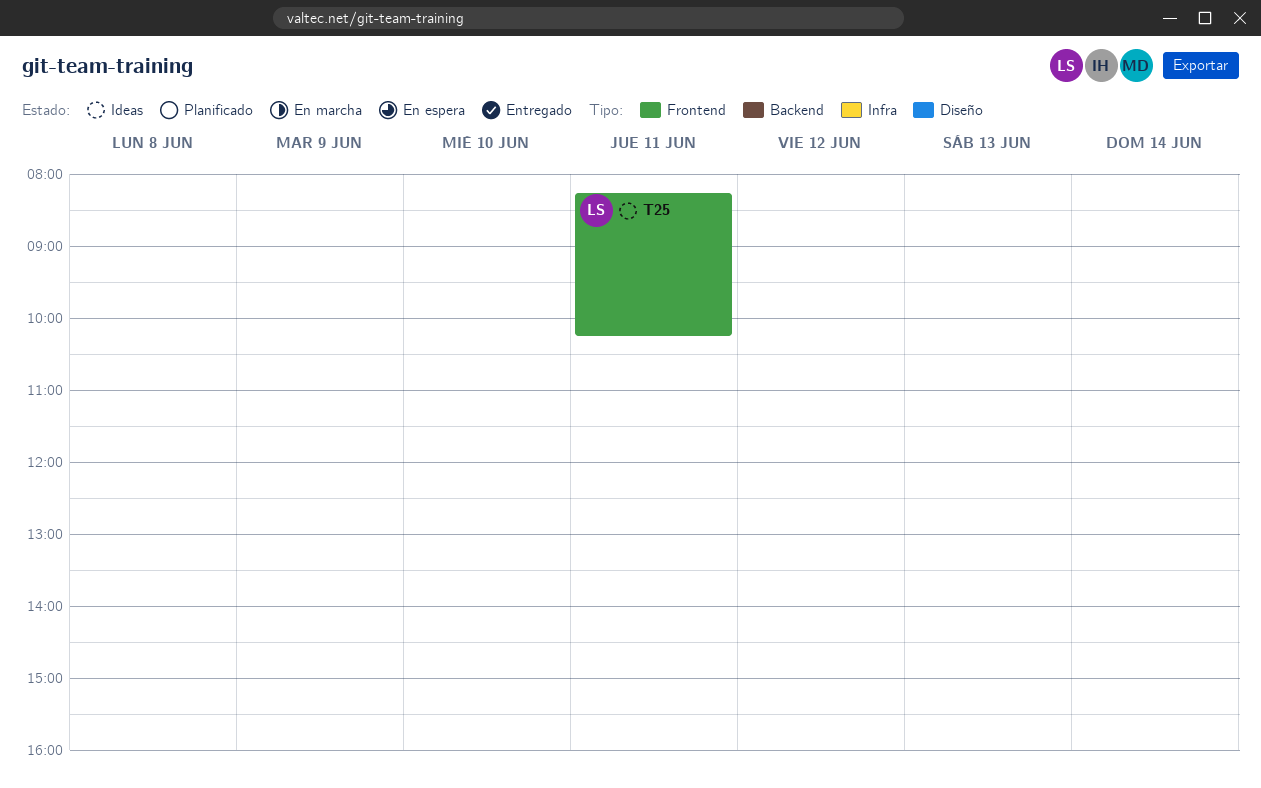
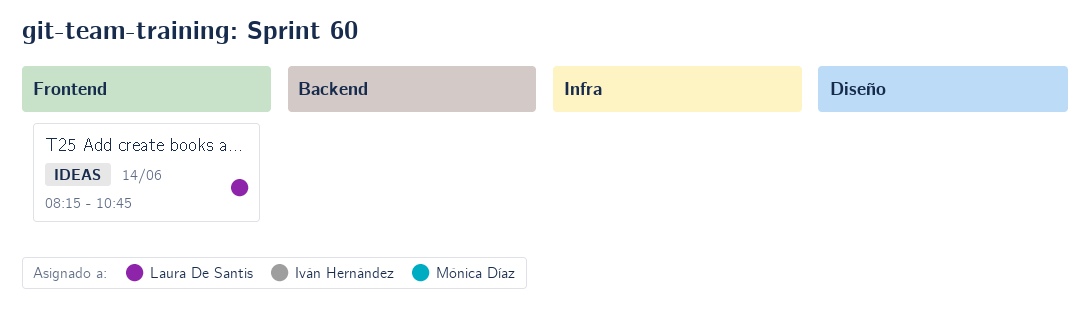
T25, day: Jun 11 -> Jun 14
T25, ends: 10:15 -> 10:45

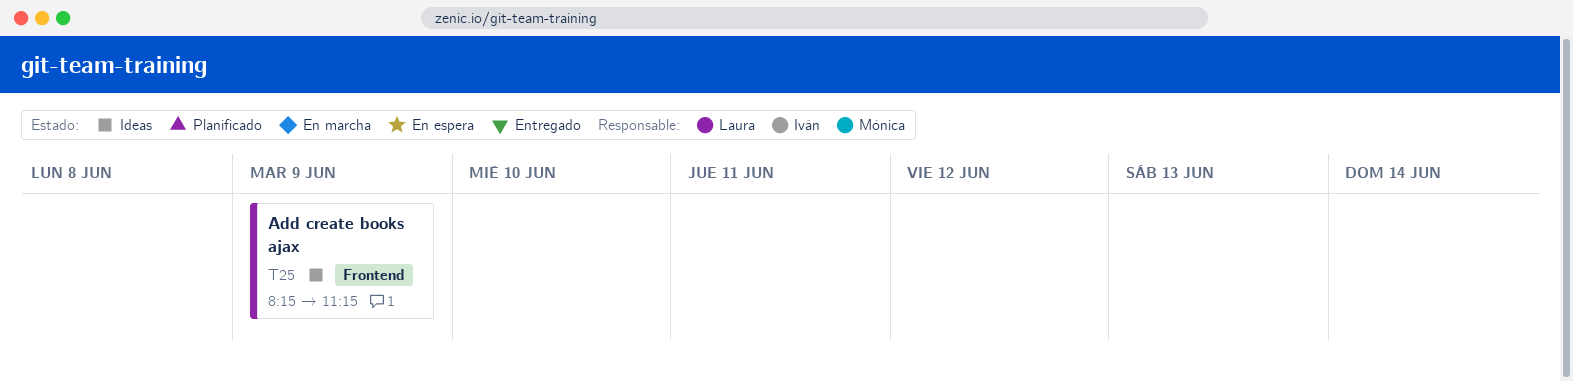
T25, day: Jun 14 -> Jun 9
T25, ends: 10:45 -> 11:15

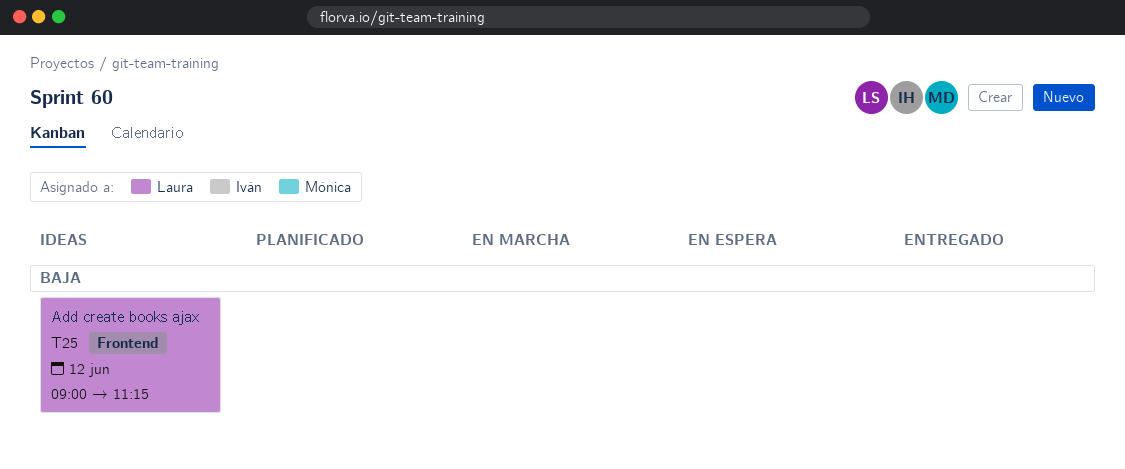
T25, day: Jun 9 -> Jun 12
T25, begins: 08:15 -> 09:00

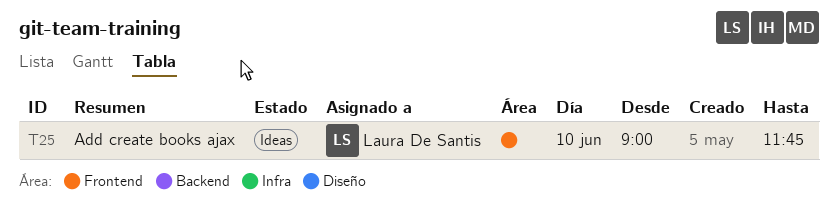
T25, day: Jun 12 -> Jun 10
T25, ends: 11:15 -> 11:45

